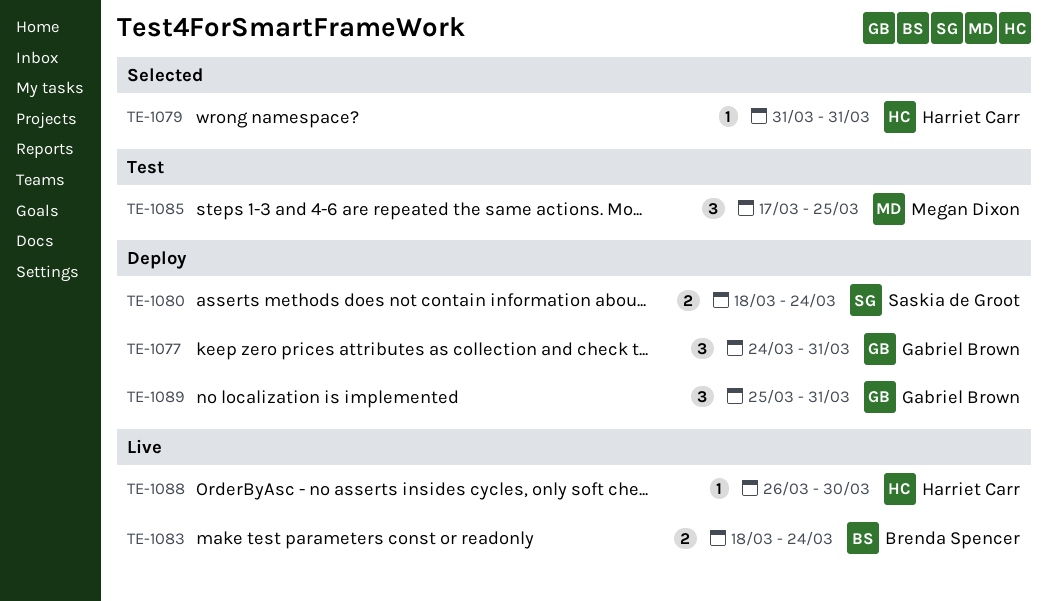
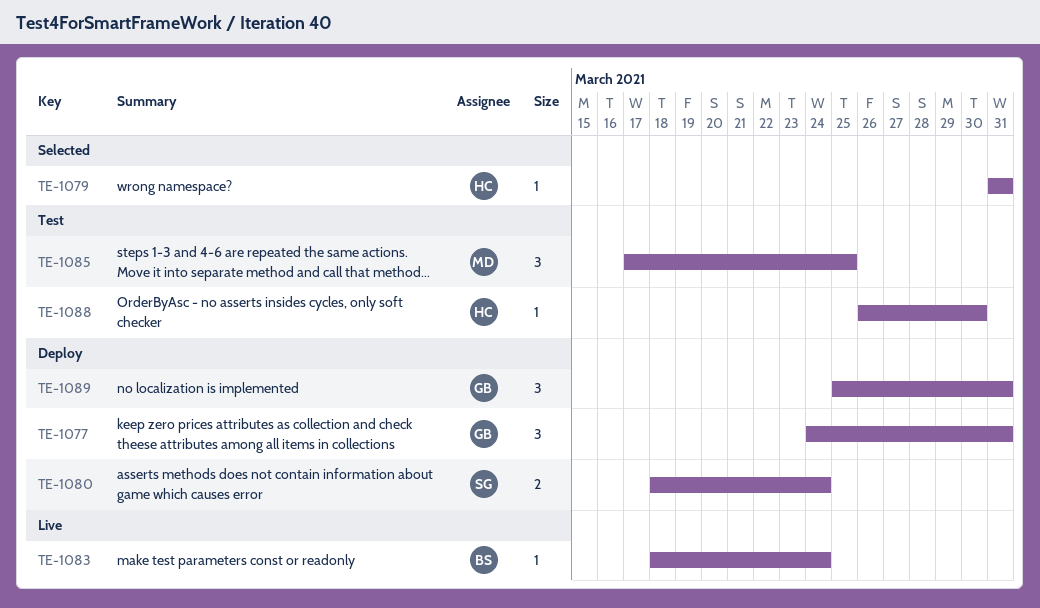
TE-1083, estimate: 2 -> 1
TE-1088, status: Live -> Test

